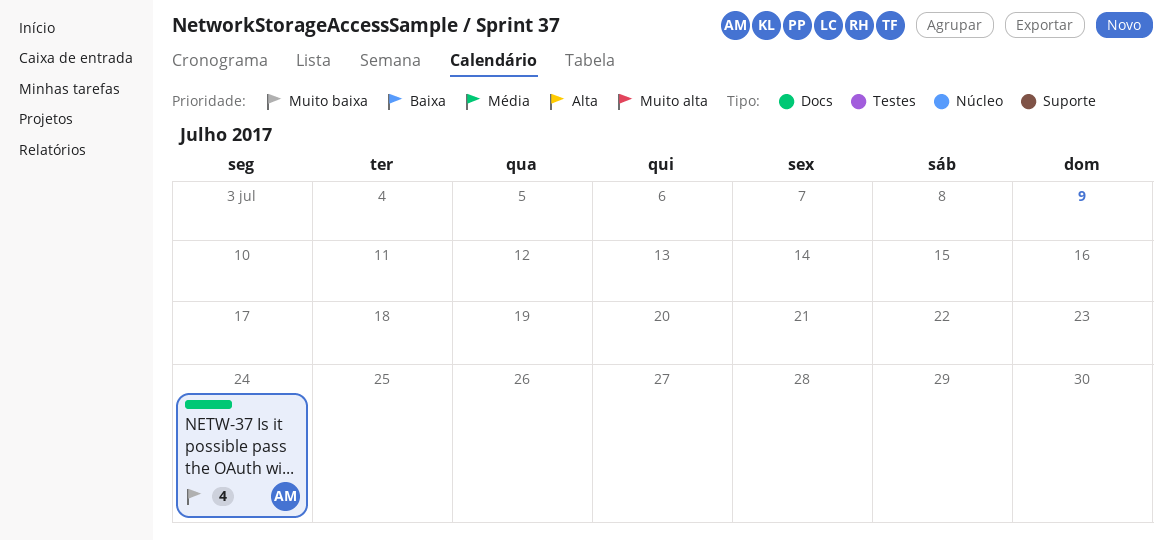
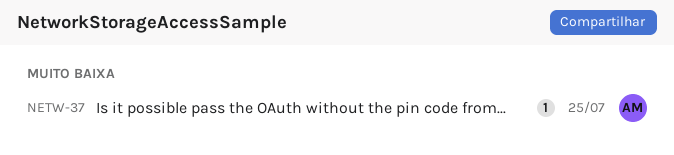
NETW-37, estimate: 4 -> 1
NETW-37, due: Jul 24 -> Jul 25

